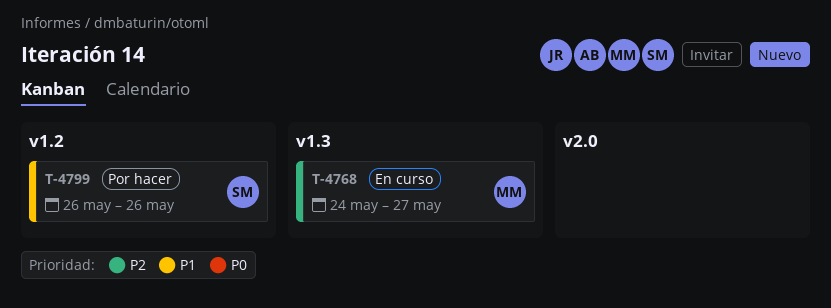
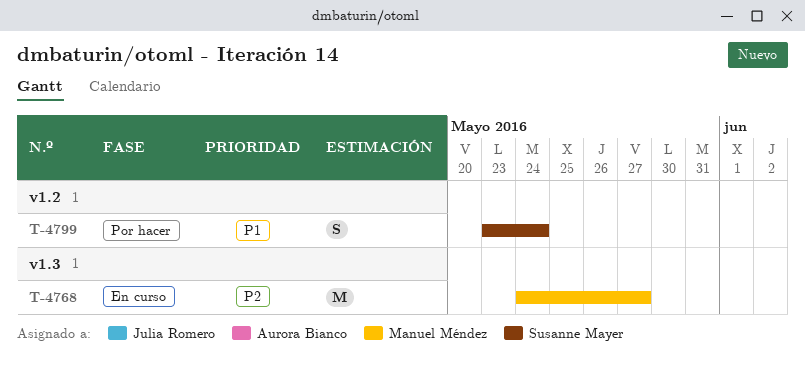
T-4799, start: May 26 -> May 23
T-4799, due: May 26 -> May 24

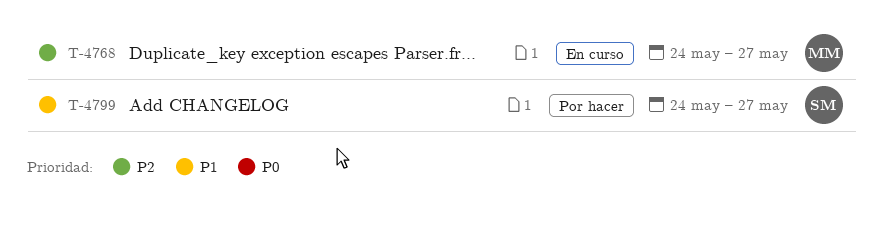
T-4799, start: May 23 -> May 24
T-4799, due: May 24 -> May 27

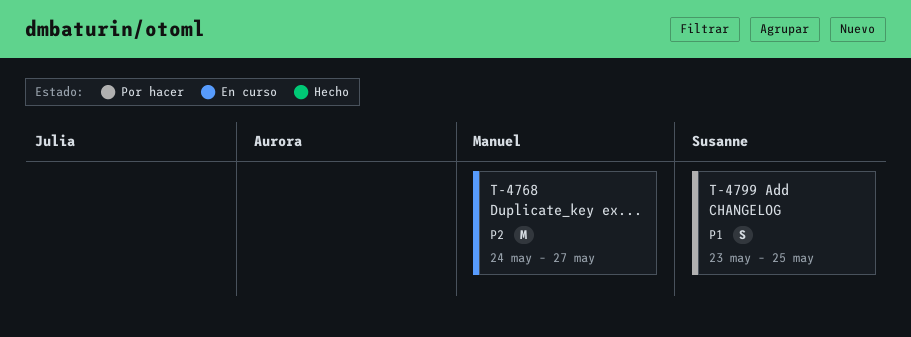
T-4799, start: May 24 -> May 23
T-4799, due: May 27 -> May 25

